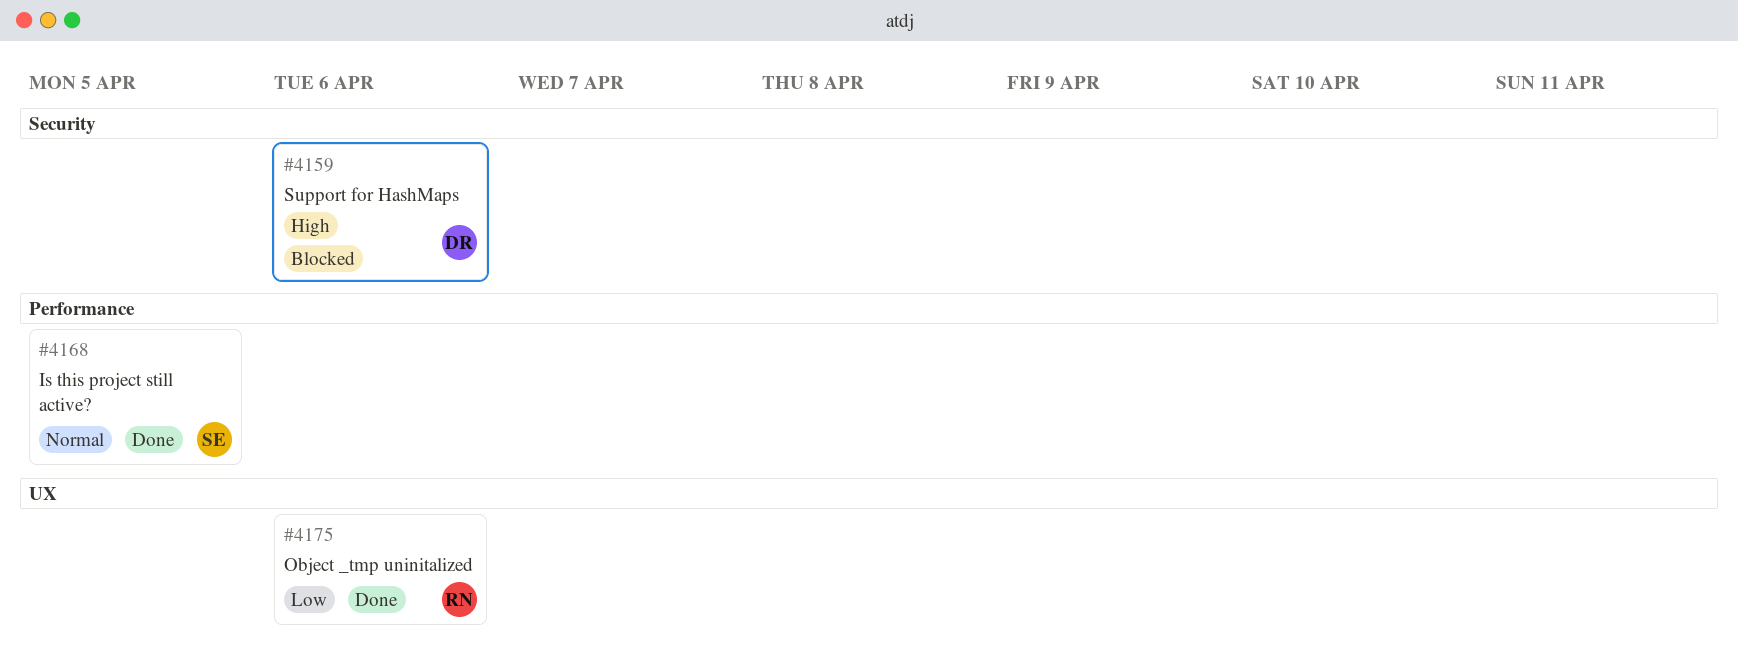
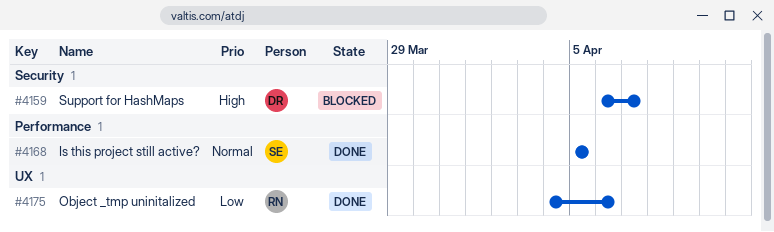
#4159, due: Apr 6 -> Apr 7

